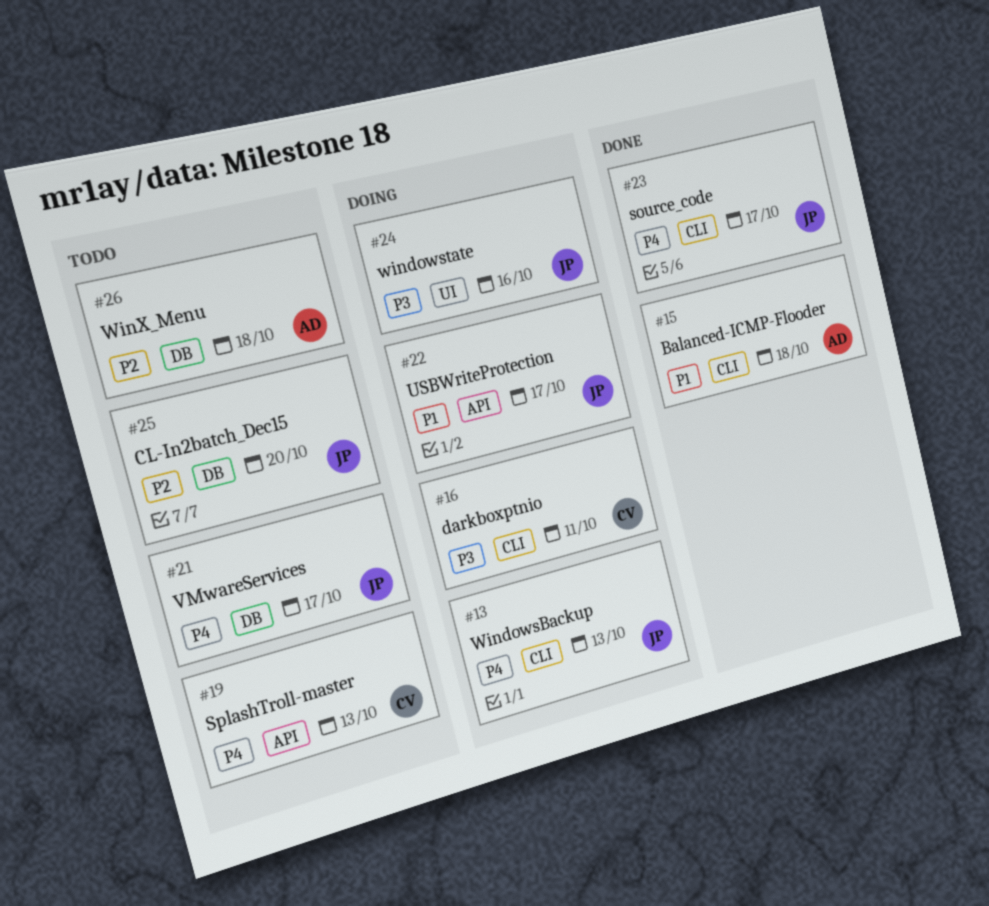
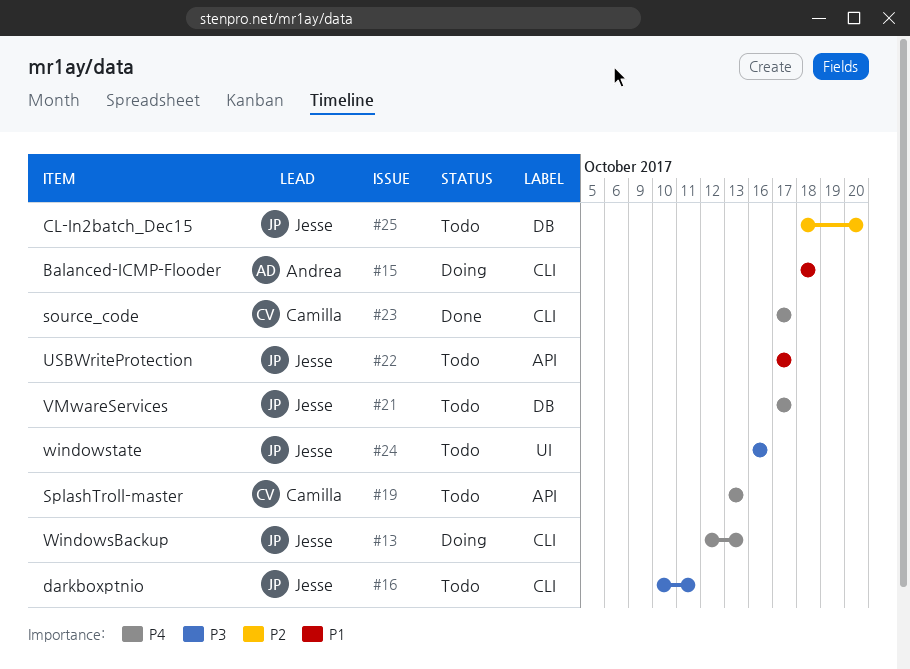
#15, status: Done -> Doing
#16, status: Doing -> Todo
#16, owner: Camilla -> Jesse
#22, status: Doing -> Todo
#23, owner: Jesse -> Camilla
#24, status: Doing -> Todo
#26: present -> none

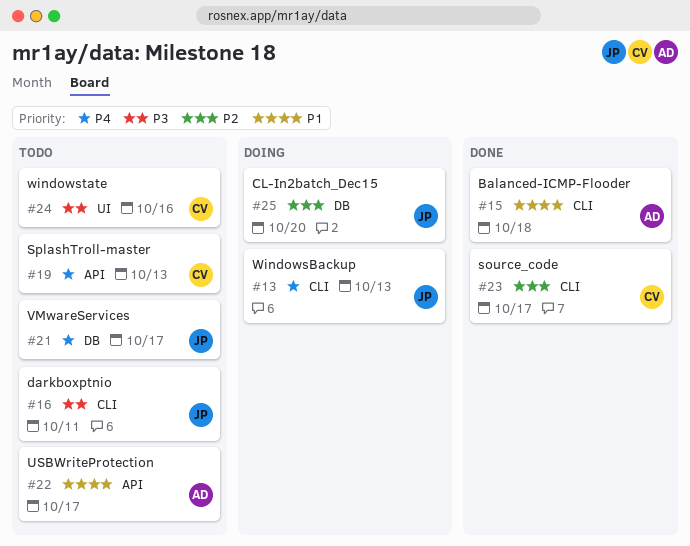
#15, status: Doing -> Done
#22, owner: Jesse -> Andrea
#23, priority: P4 -> P2
#24, owner: Jesse -> Camilla
#25, status: Todo -> Doing

